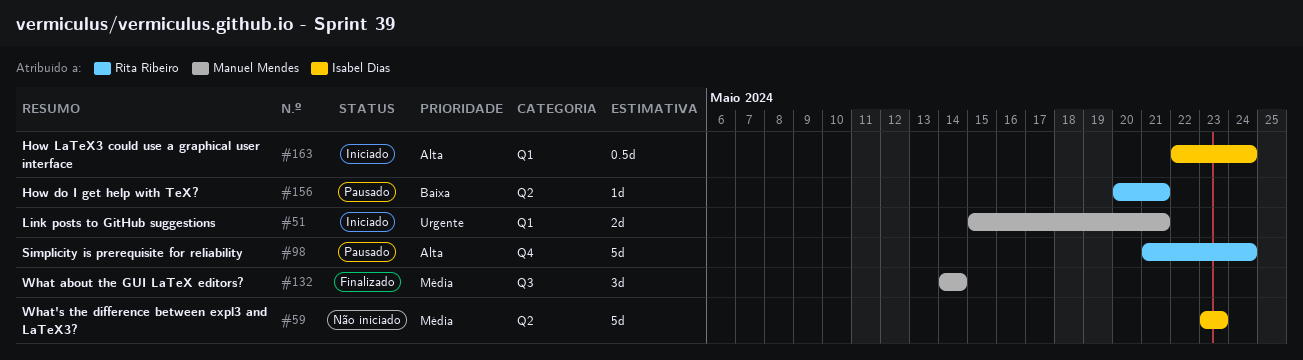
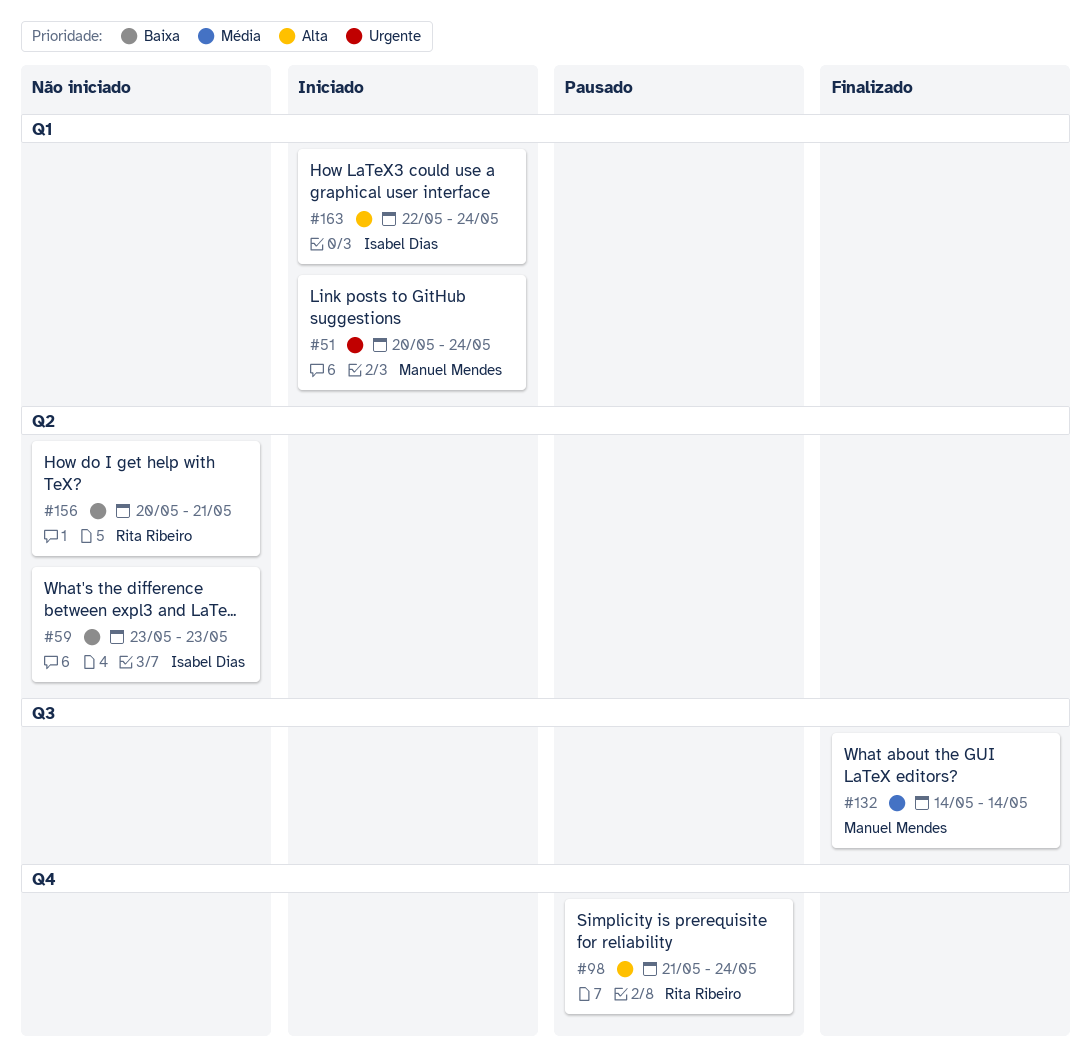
#51, start: May 15 -> May 20
#51, due: May 21 -> May 24
#59, priority: Média -> Baixa
#156, status: Pausado -> Não iniciado

